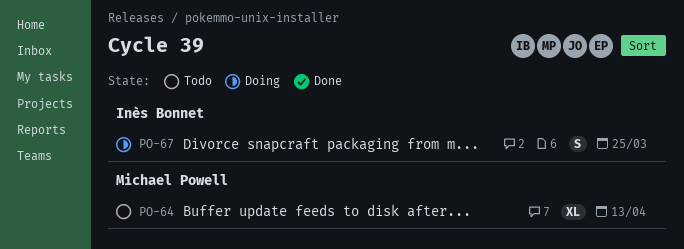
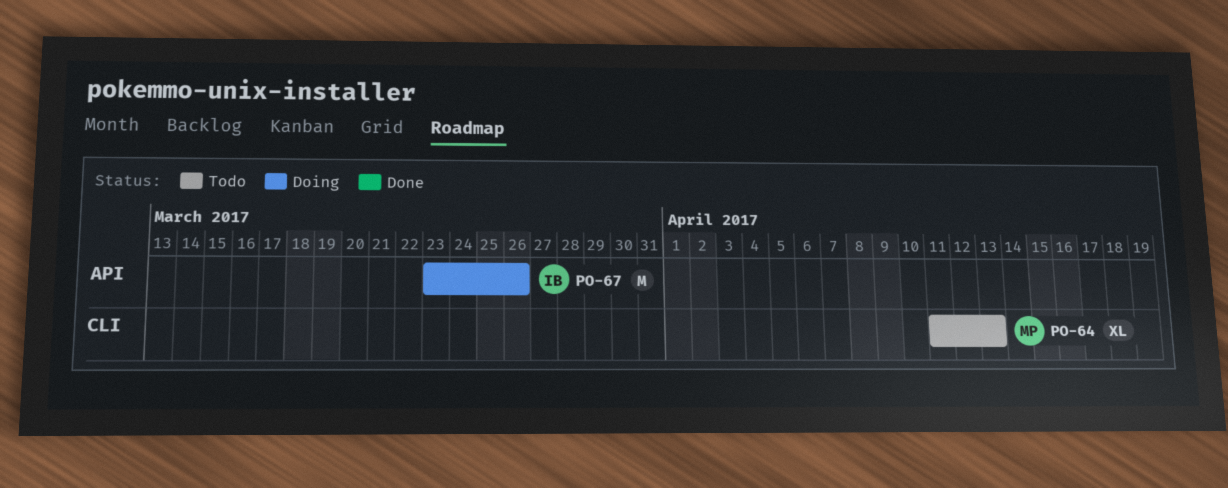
PO-67, estimate: S -> M
PO-67, due: Mar 25 -> Mar 26

